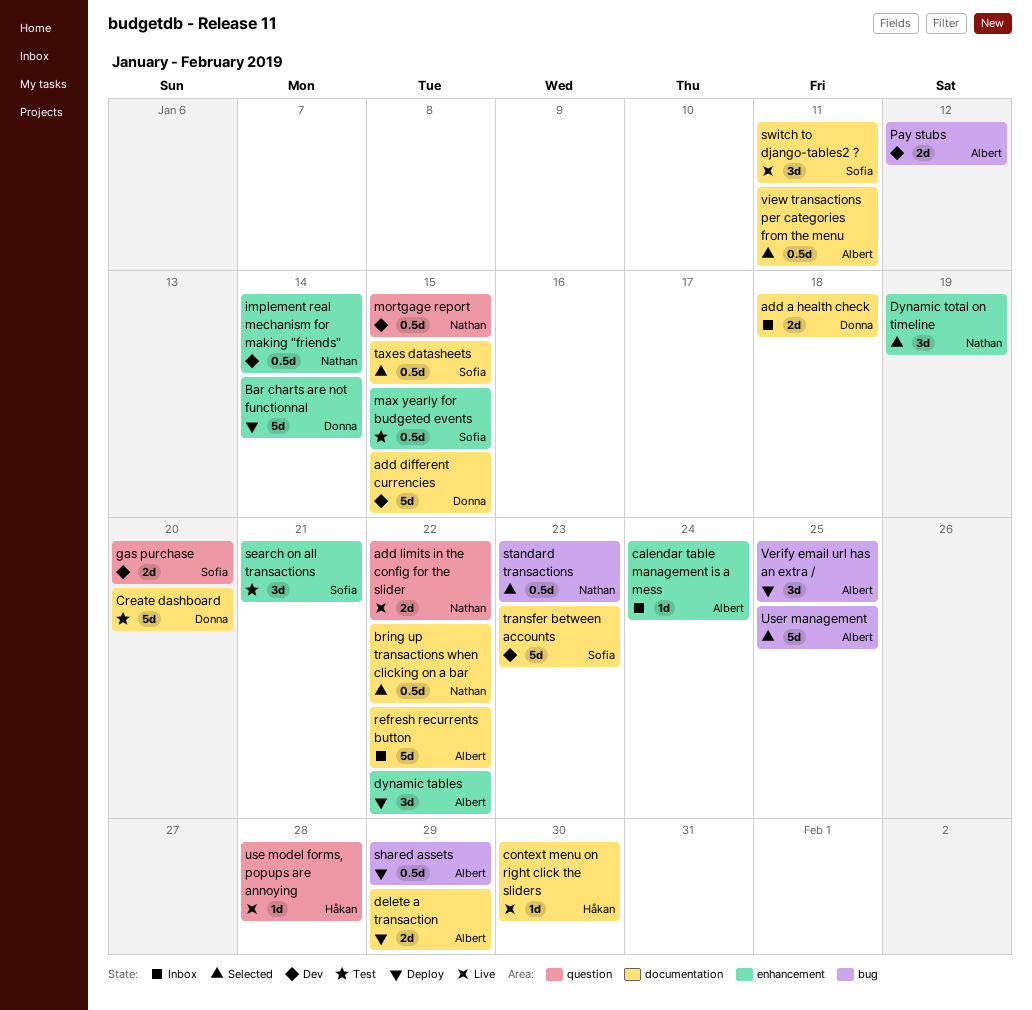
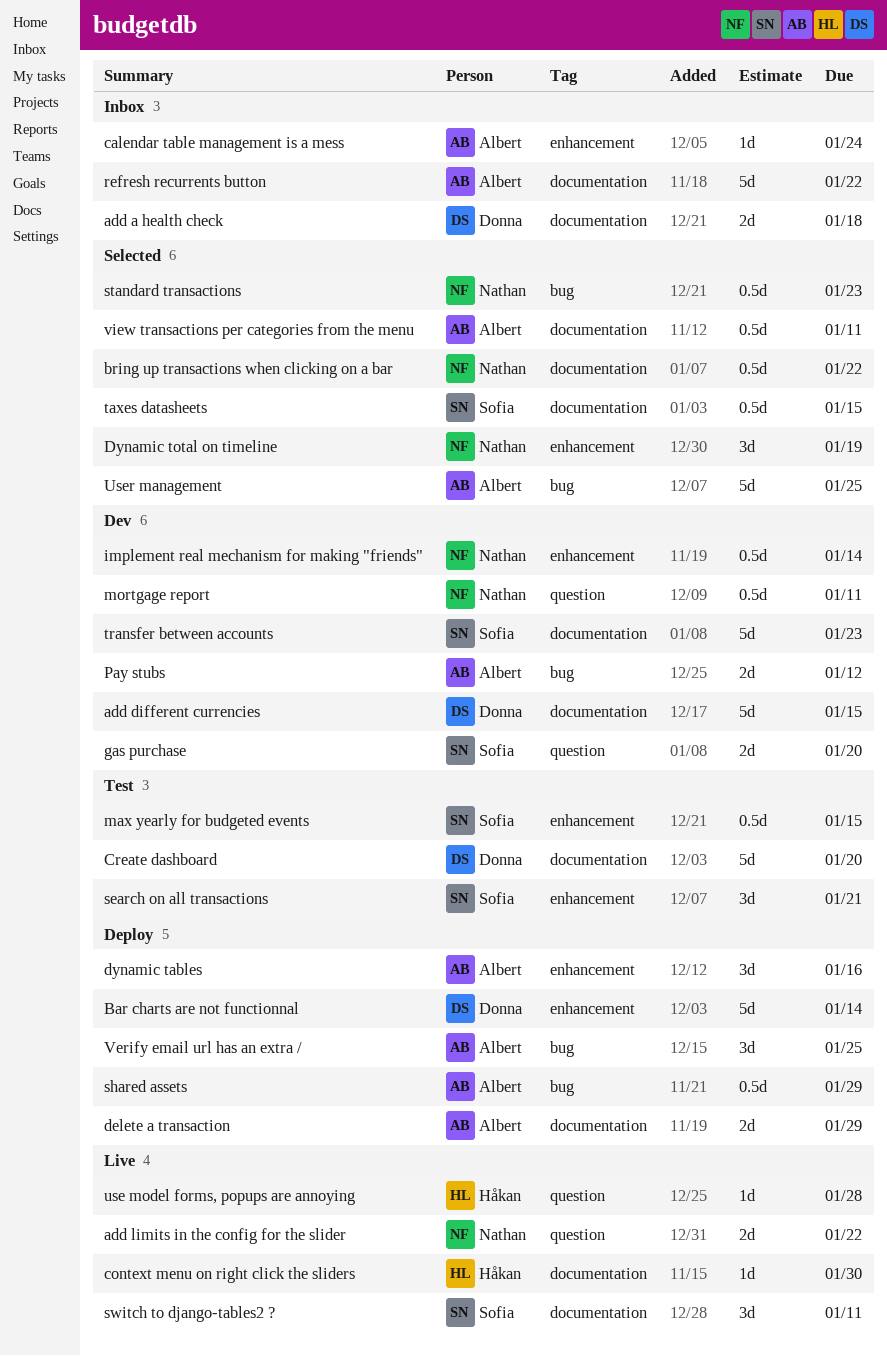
dynamic tables, due: Jan 22 -> Jan 16
mortgage report, due: Jan 15 -> Jan 11

